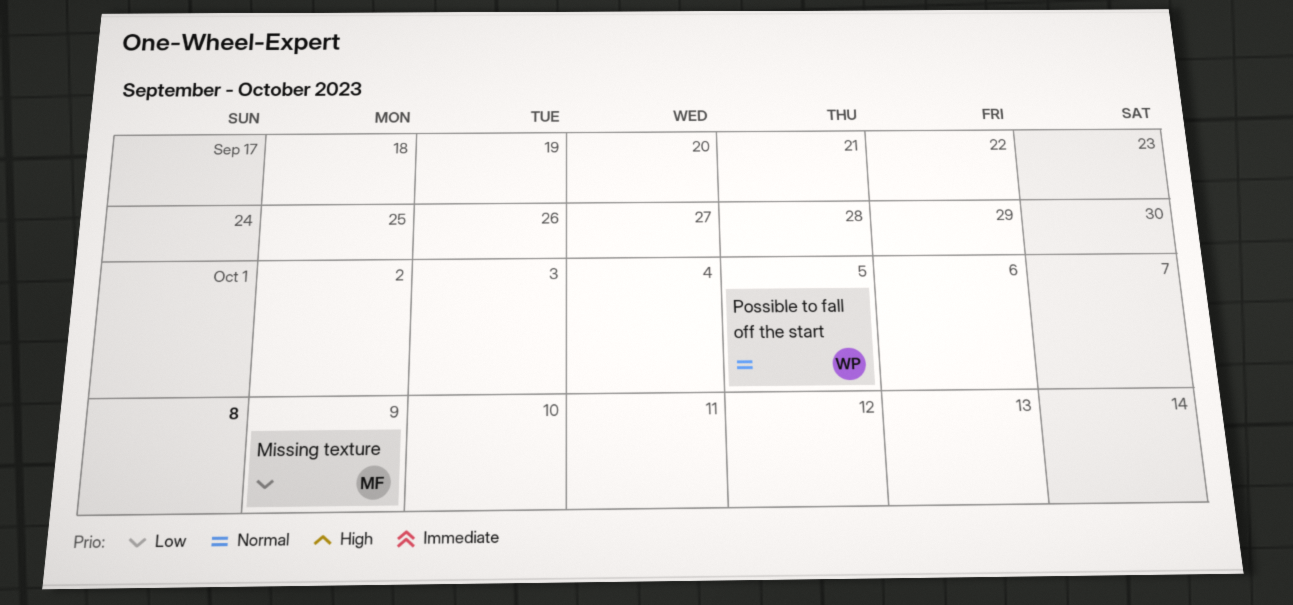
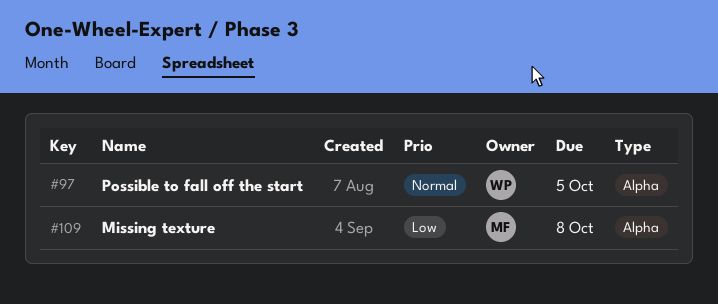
Missing texture, due: Oct 9 -> Oct 8

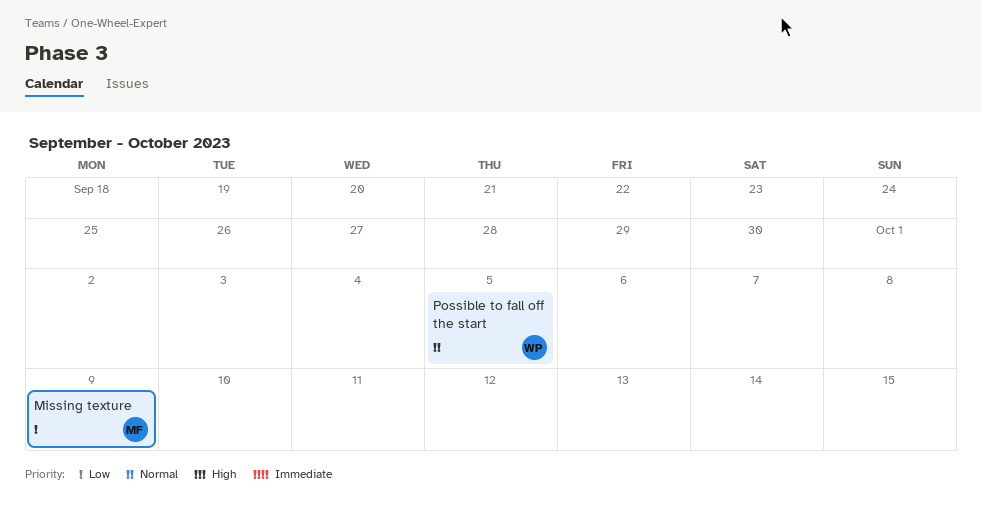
Missing texture, due: Oct 8 -> Oct 9

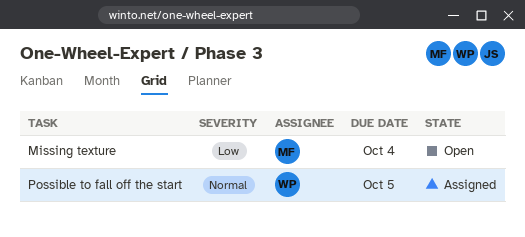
Missing texture, due: Oct 9 -> Oct 4

